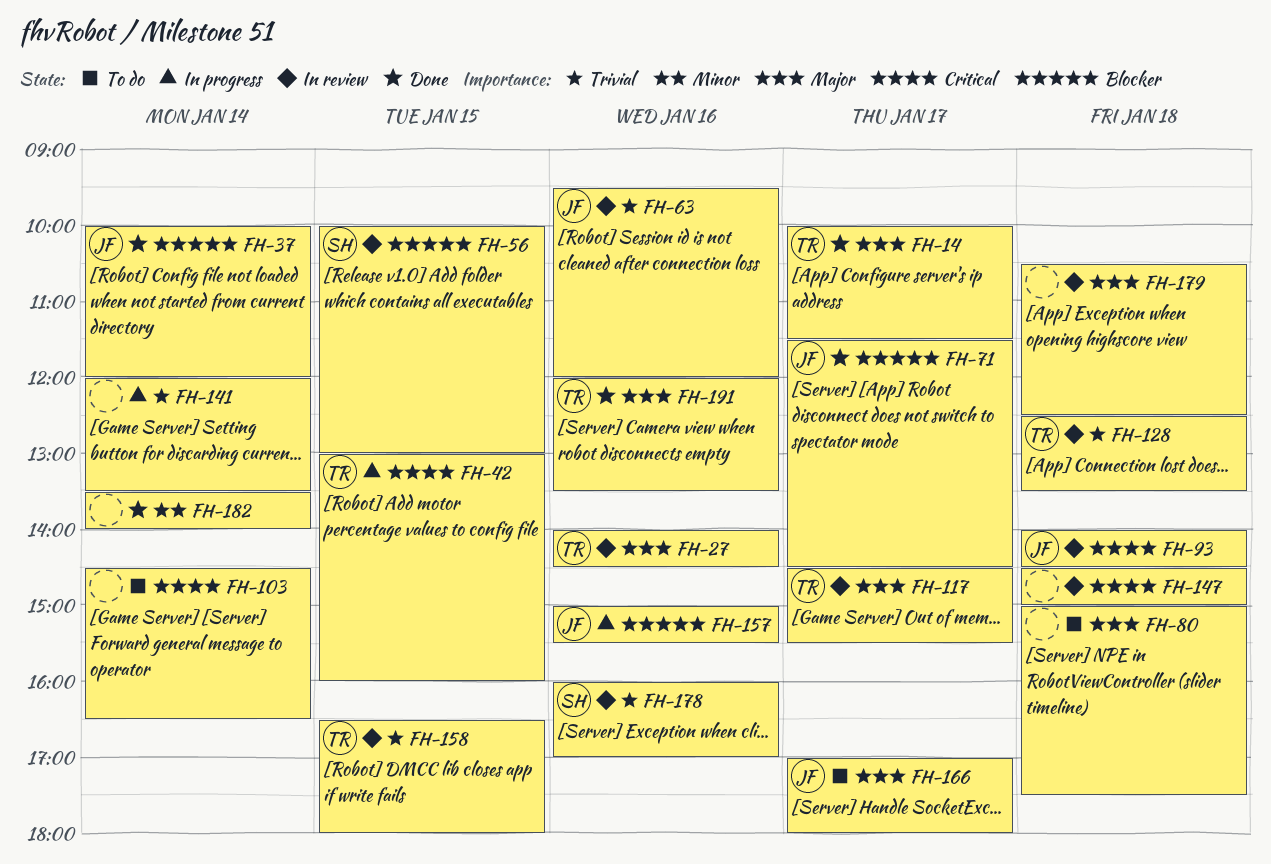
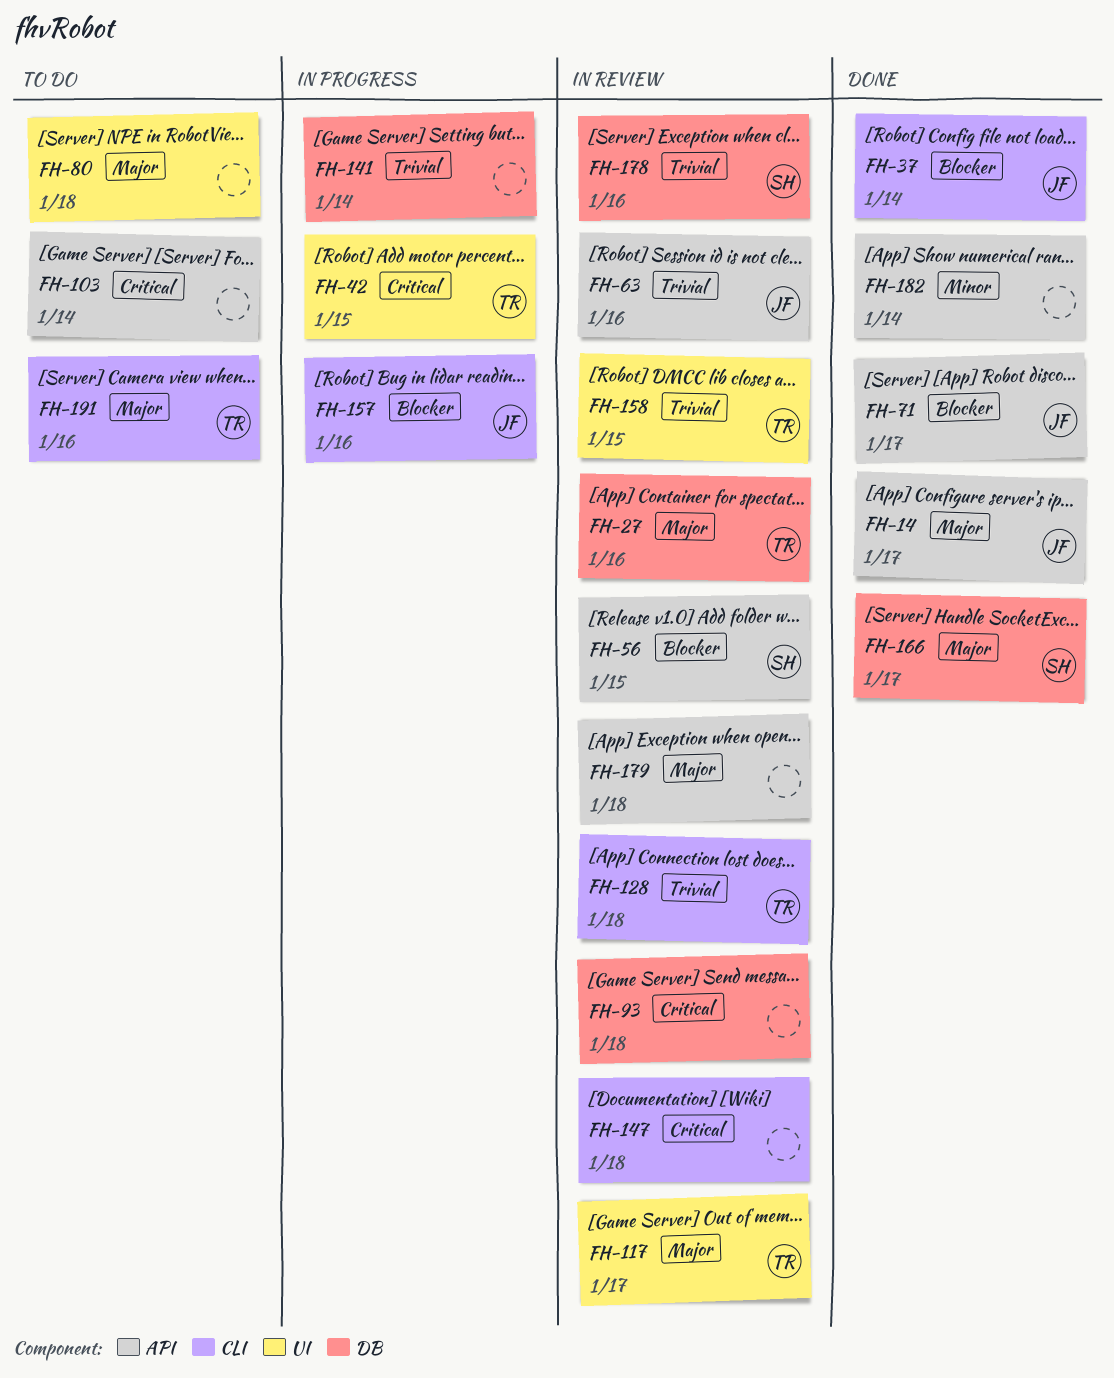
FH-14, owner: TR -> JF
FH-93, owner: JF -> none
FH-166, status: To do -> Done
FH-166, owner: JF -> SH
FH-191, status: Done -> To do

